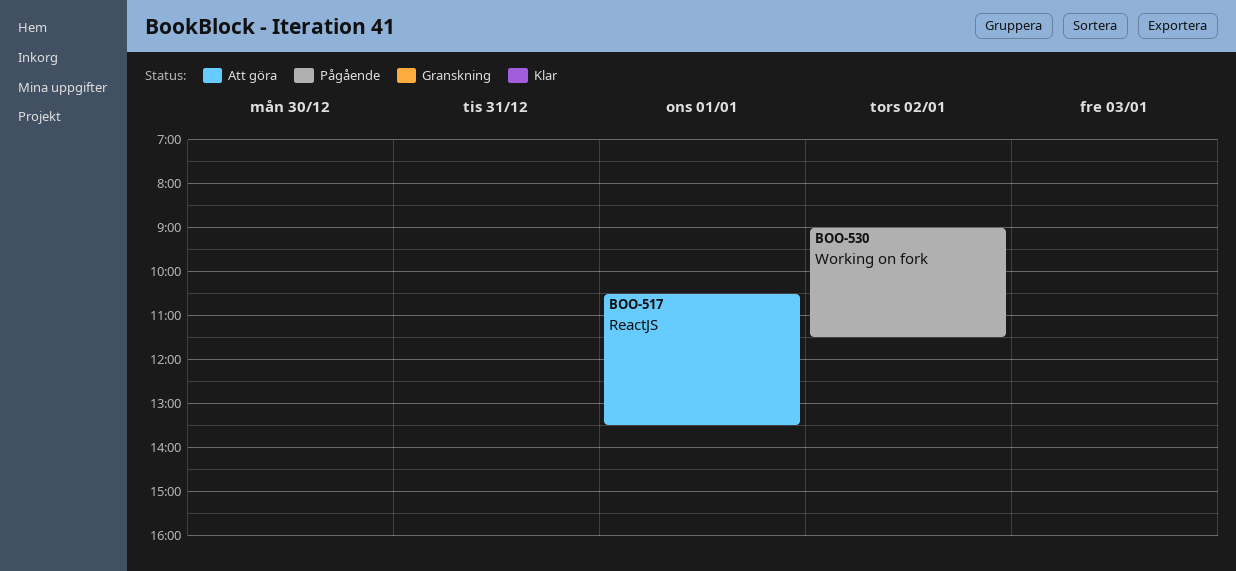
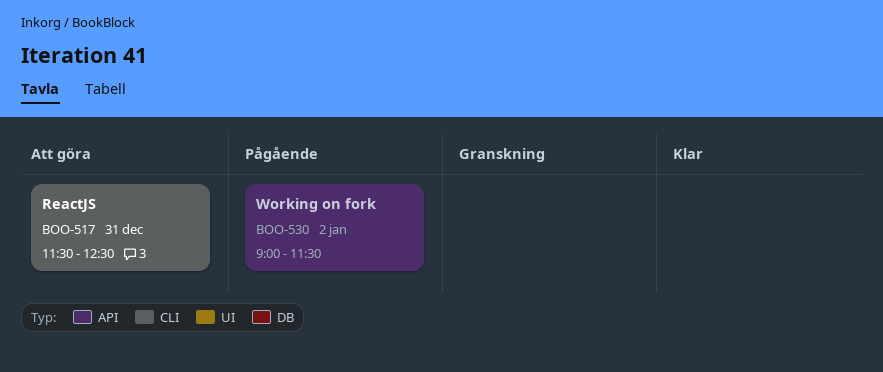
BOO-517, day: Jan 1 -> Dec 31
BOO-517, begins: 10:30 -> 11:30
BOO-517, ends: 13:30 -> 12:30

